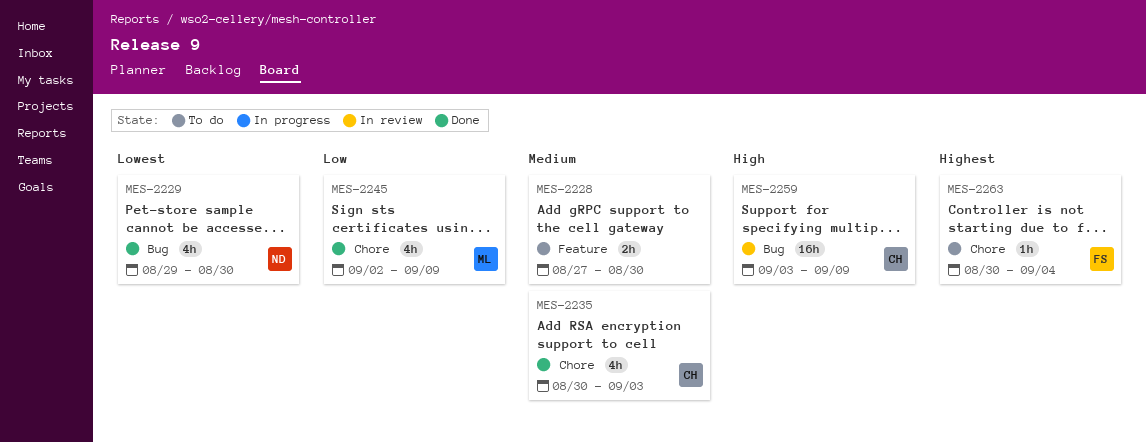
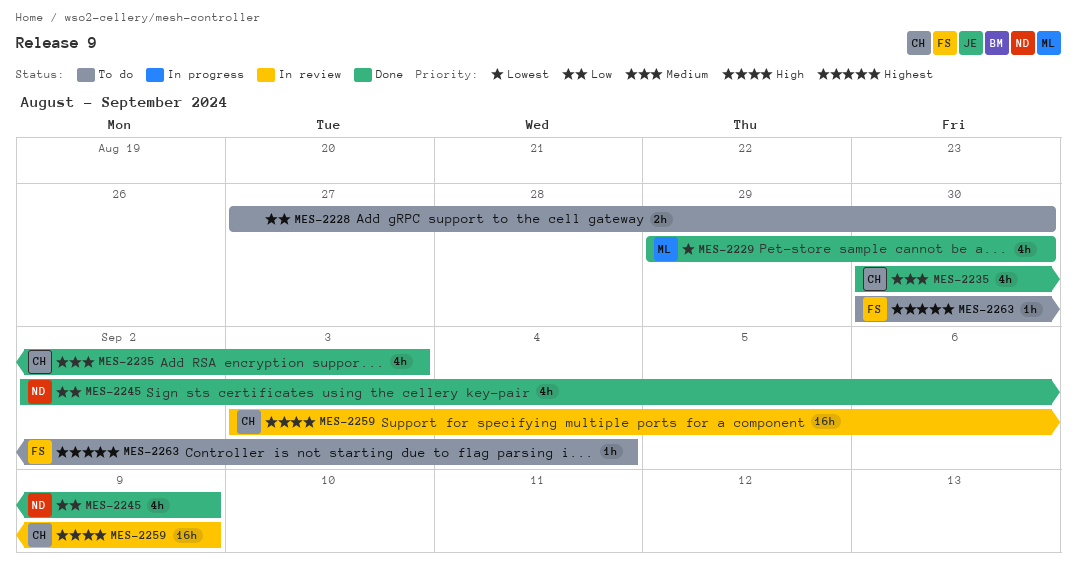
MES-2228, priority: Medium -> Low
MES-2229, owner: ND -> ML
MES-2245, owner: ML -> ND

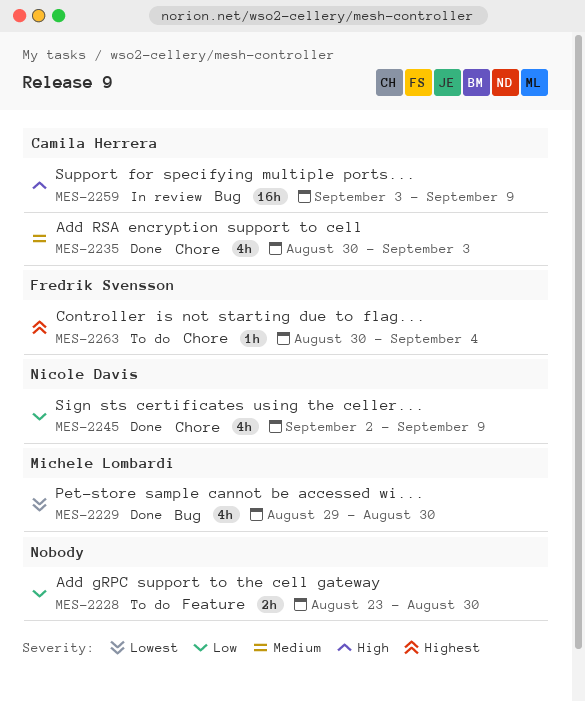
MES-2228, start: Aug 27 -> Aug 23

